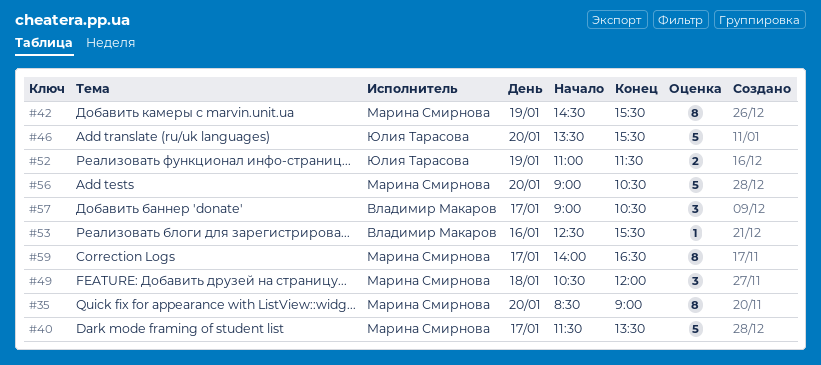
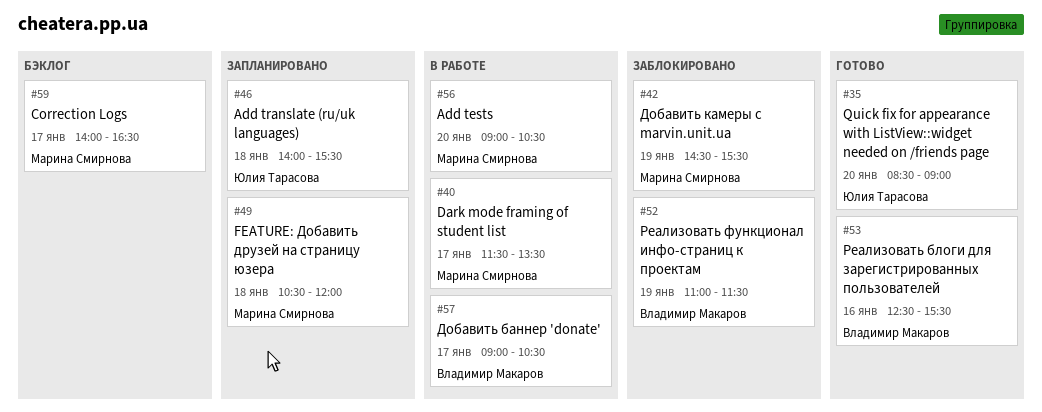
#35, owner: Марина Смирнова -> Юлия Тарасова
#46, day: Jan 20 -> Jan 18
#46, begins: 13:30 -> 14:00
#52, owner: Юлия Тарасова -> Владимир Макаров

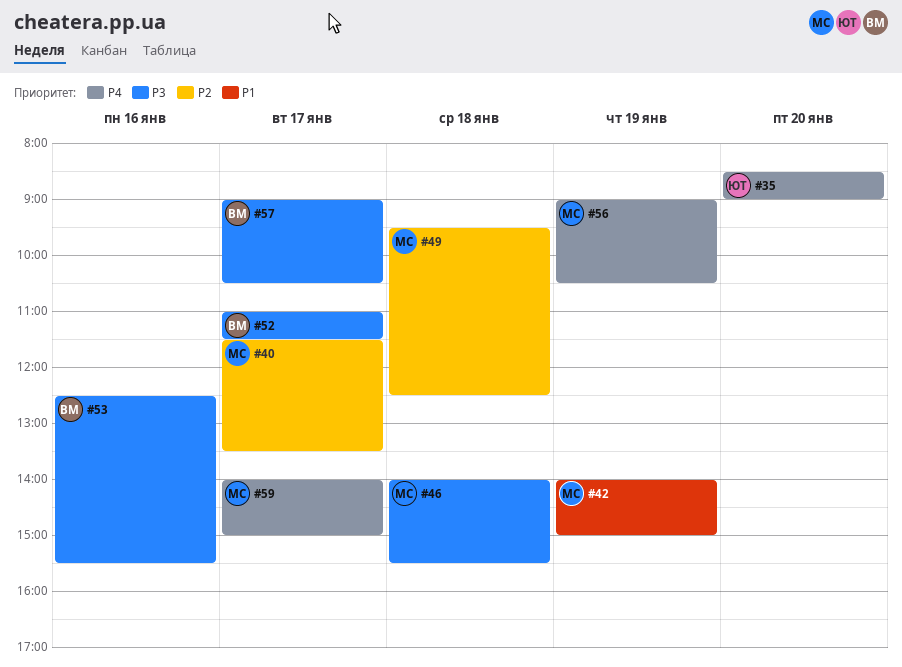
#42, begins: 14:30 -> 14:00
#42, ends: 15:30 -> 15:00
#46, owner: Юлия Тарасова -> Марина Смирнова
#49, begins: 10:30 -> 09:30
#49, ends: 12:00 -> 12:30
#52, day: Jan 19 -> Jan 17
#56, day: Jan 20 -> Jan 19
#59, ends: 16:30 -> 15:00

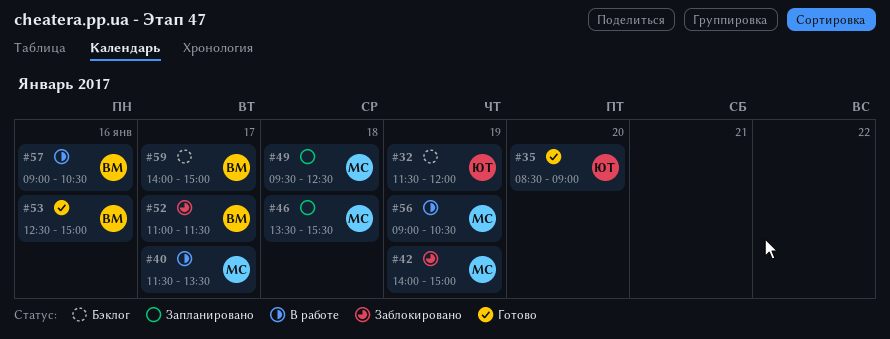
#32: none -> present
#46, begins: 14:00 -> 13:30
#53, ends: 15:30 -> 15:00
#57, day: Jan 17 -> Jan 16
#59, owner: МС -> ВМ

